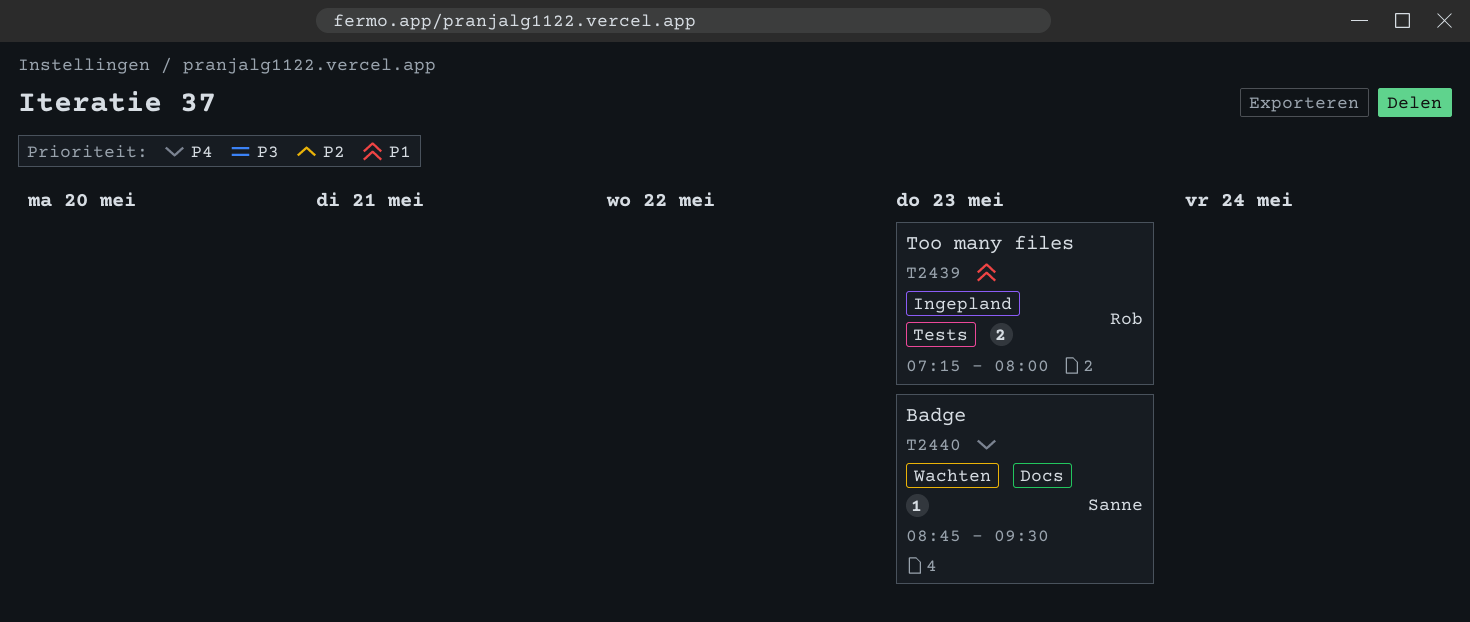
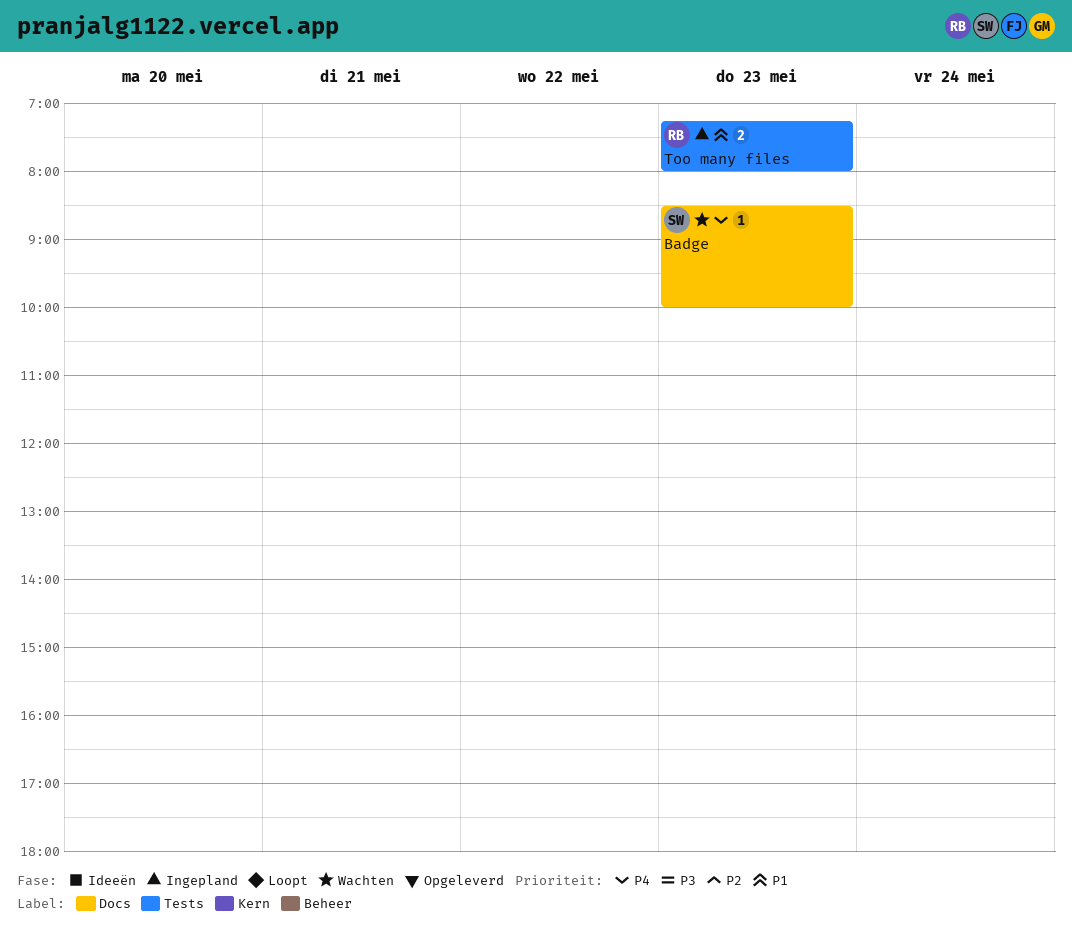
Badge, begins: 08:45 -> 08:30
Badge, ends: 09:30 -> 10:00

